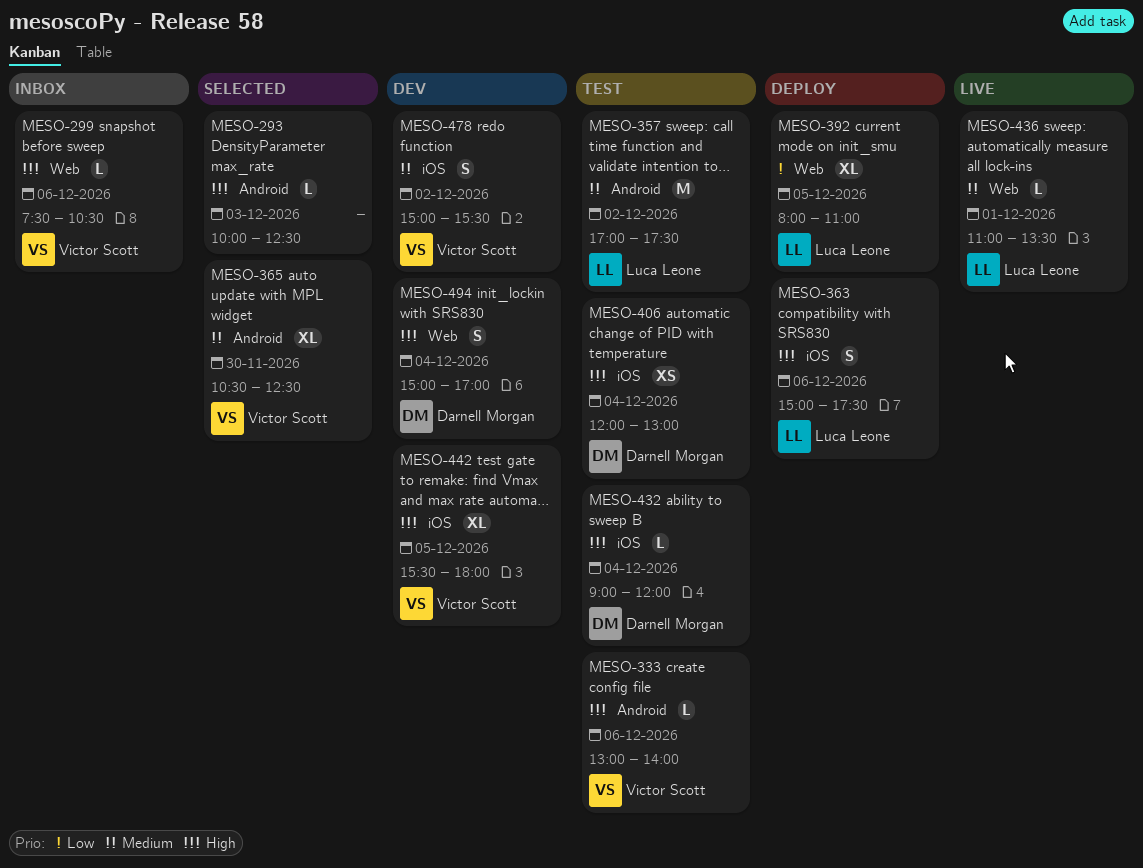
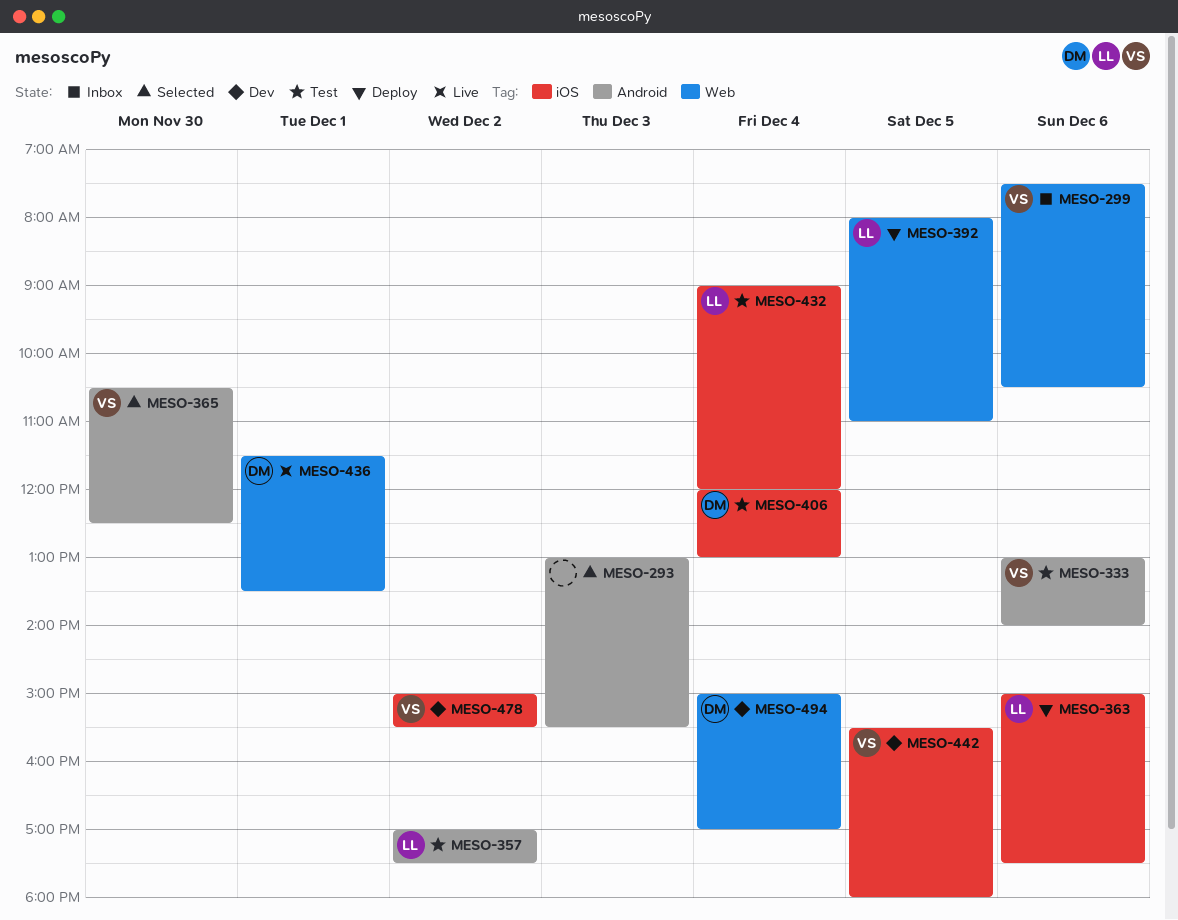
MESO-293, begins: 10:00 -> 13:00
MESO-293, ends: 12:30 -> 15:30
MESO-432, owner: Darnell Morgan -> Luca Leone
MESO-436, owner: Luca Leone -> Darnell Morgan
MESO-436, begins: 11:00 -> 11:30

